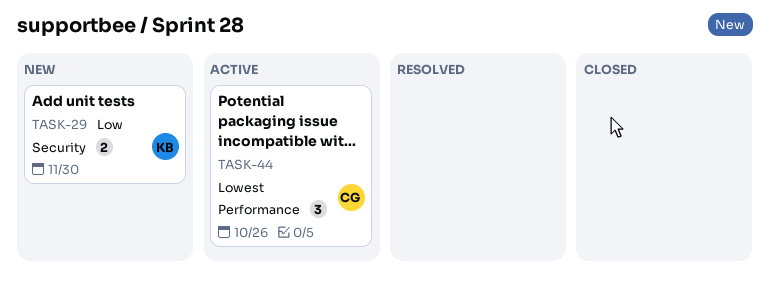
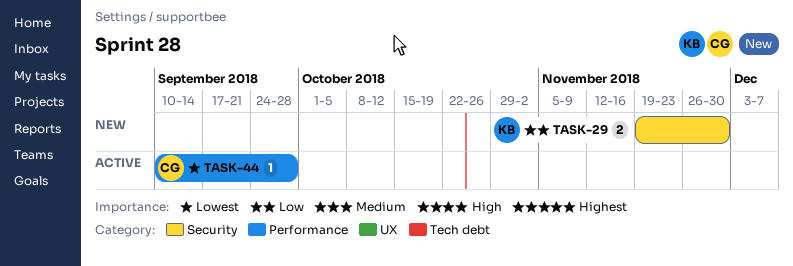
TASK-44, estimate: 3 -> 1
TASK-44, due: Oct 26 -> Sep 28

